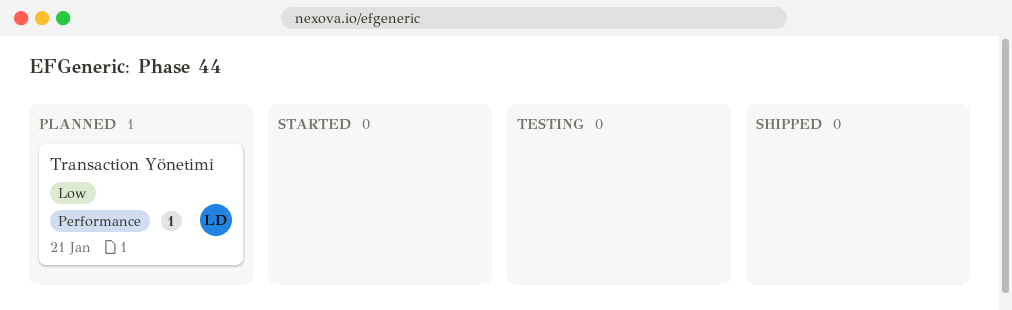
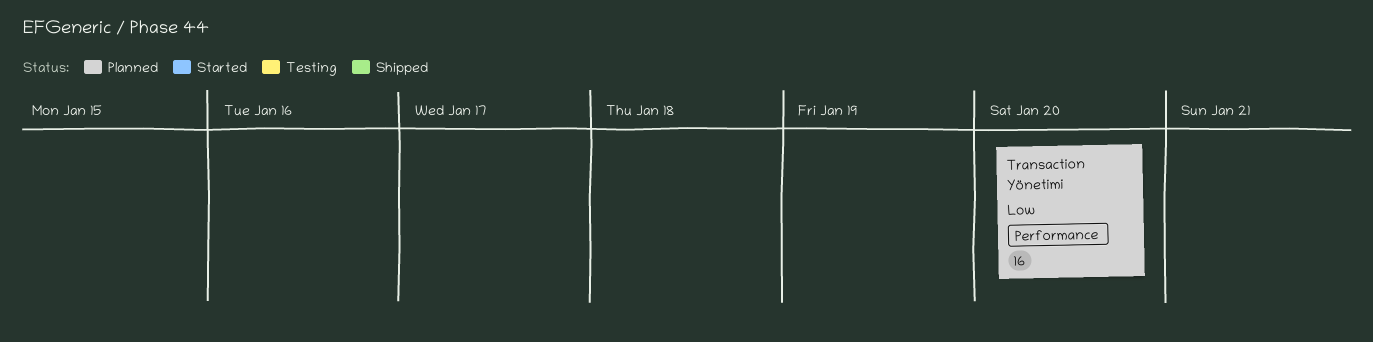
Transaction Yönetimi, estimate: 1 -> 16
Transaction Yönetimi, due: Jan 21 -> Jan 20

